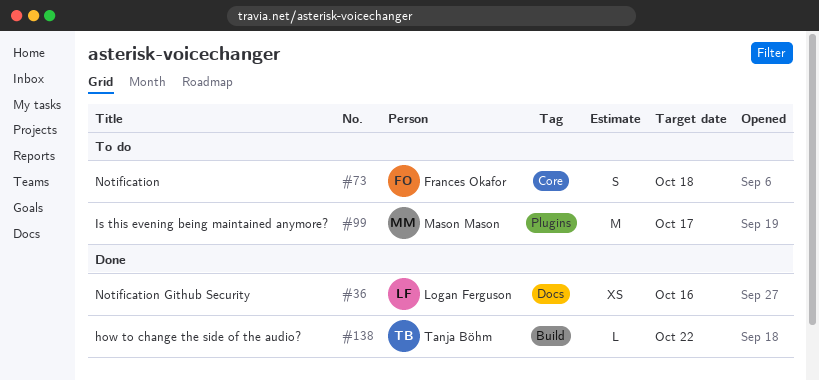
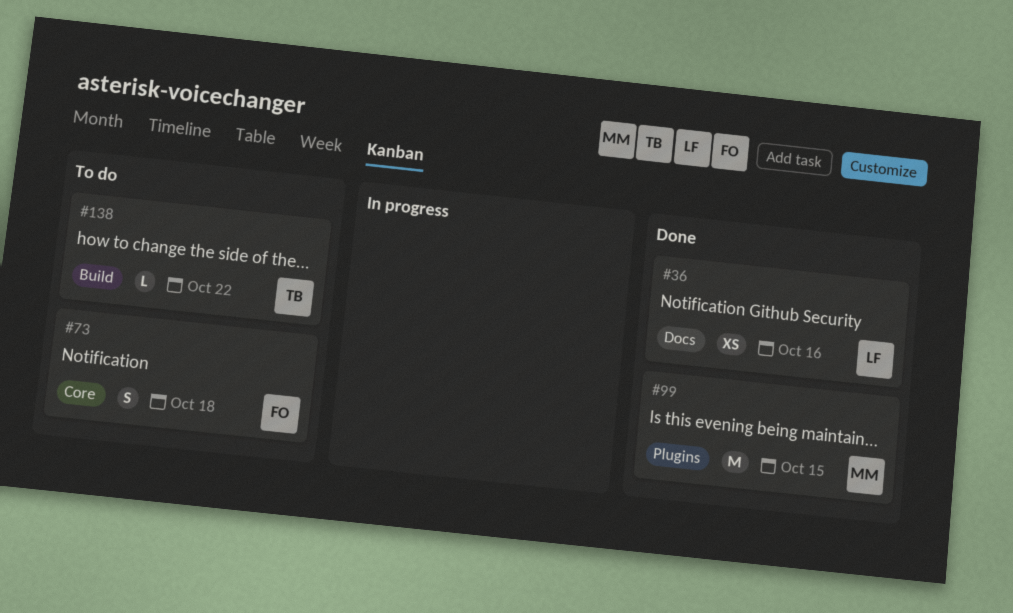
#99, status: To do -> Done
#99, due: Oct 17 -> Oct 15
#138, status: Done -> To do

